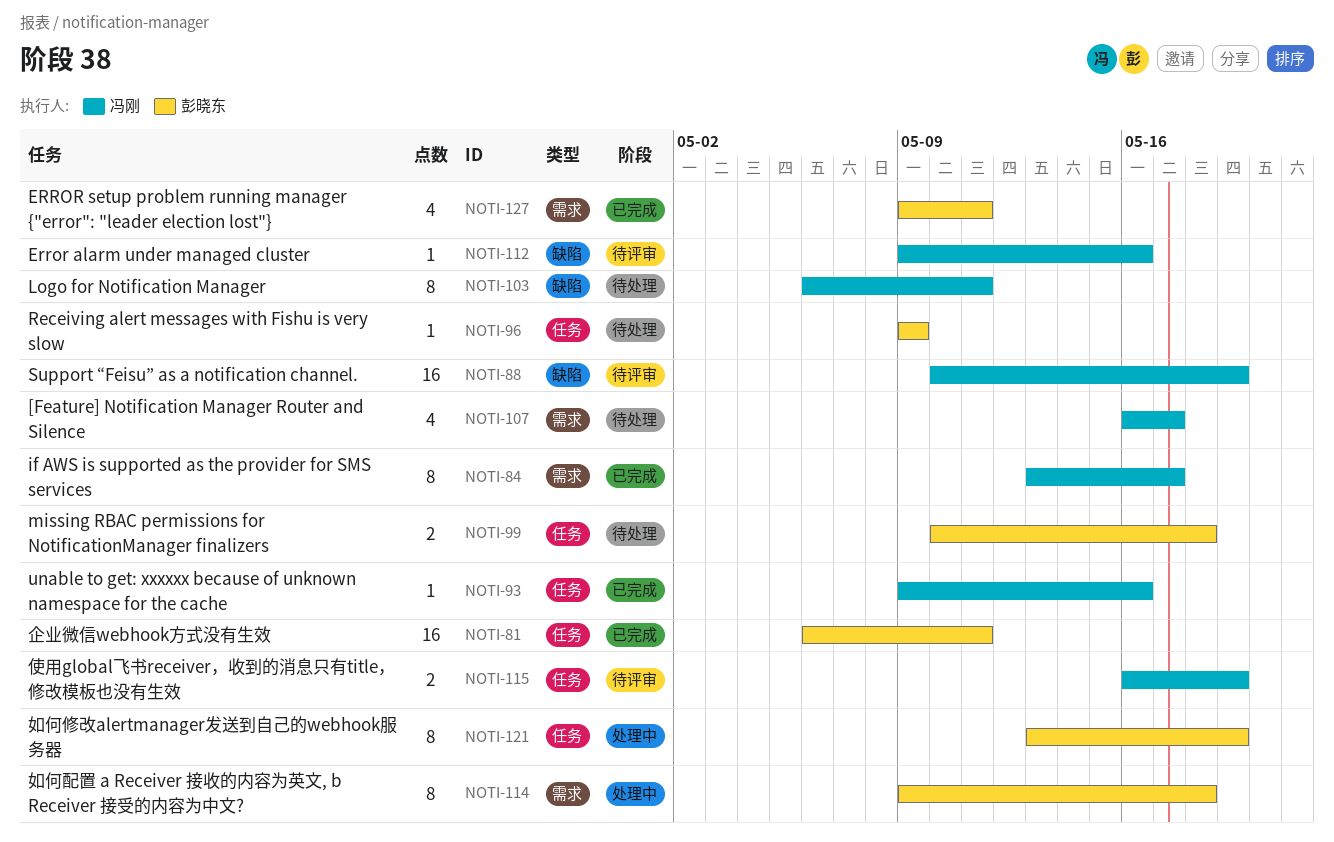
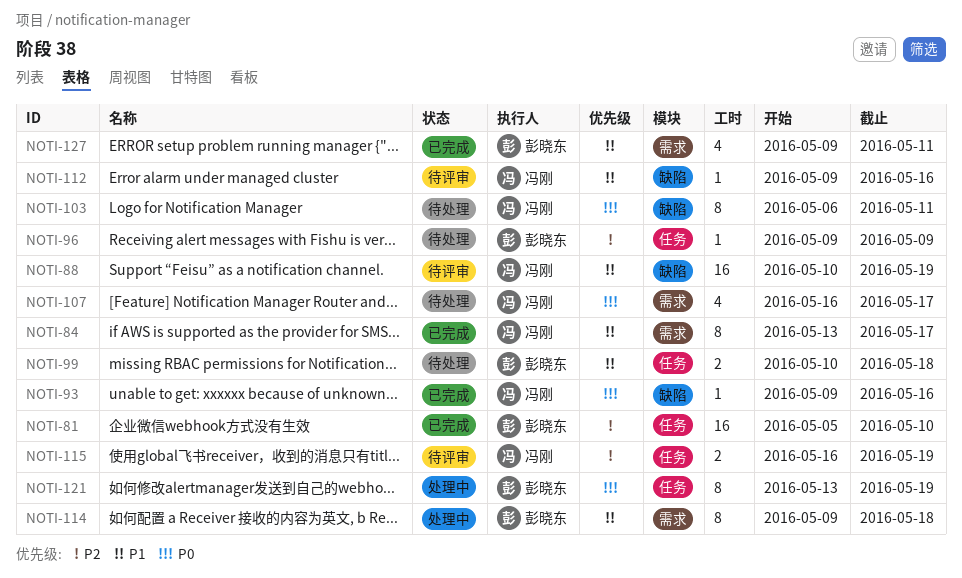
NOTI-81, start: May 6 -> May 5
NOTI-81, due: May 11 -> May 10
NOTI-93, label: 任务 -> 缺陷

